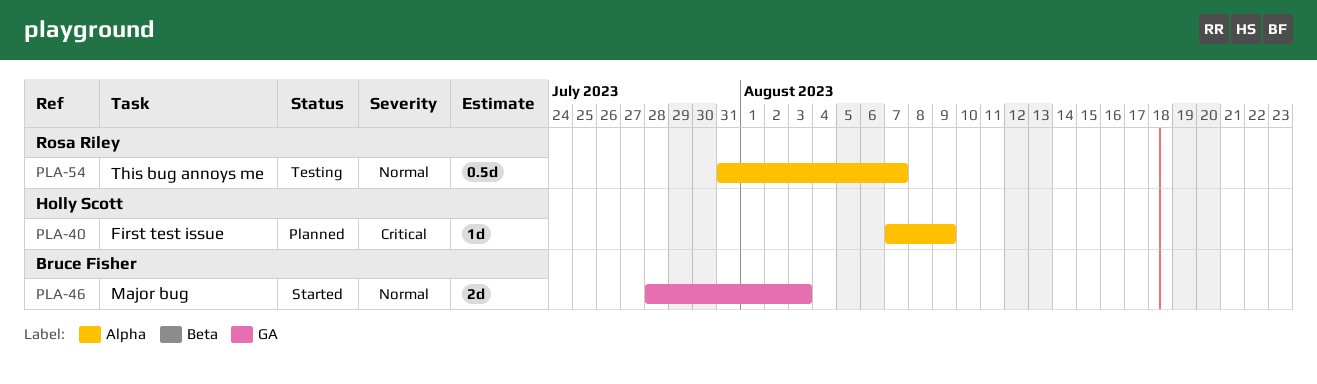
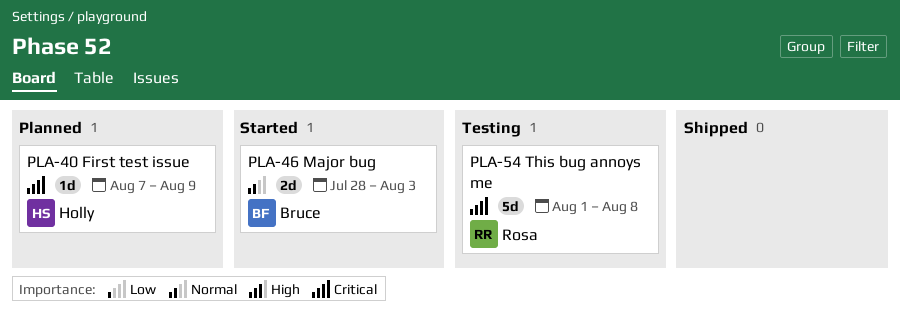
PLA-54, priority: Normal -> Critical
PLA-54, estimate: 0.5d -> 5d
PLA-54, start: Jul 31 -> Aug 1
PLA-54, due: Aug 7 -> Aug 8

